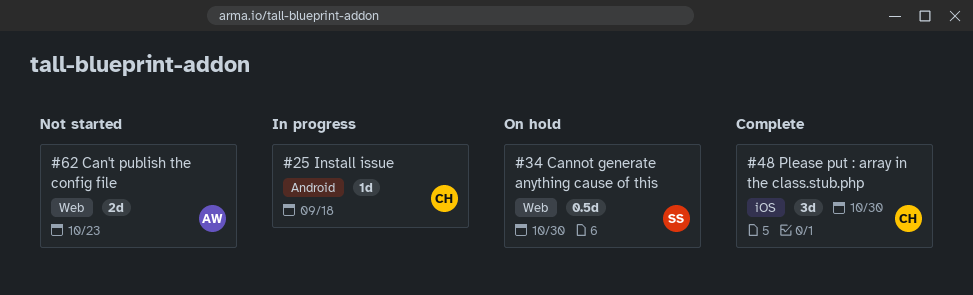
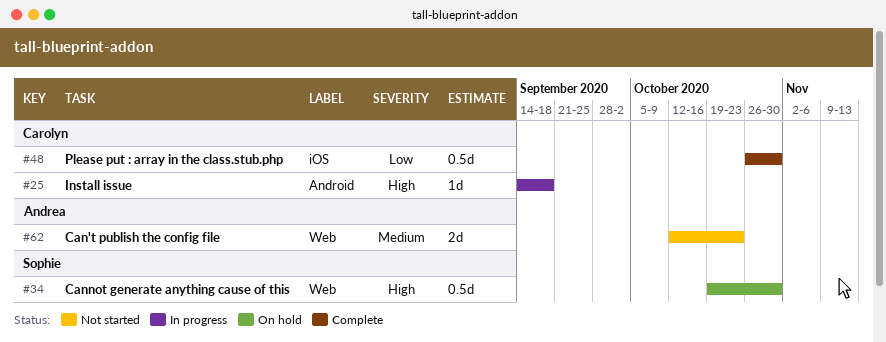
#48, estimate: 3d -> 0.5d

